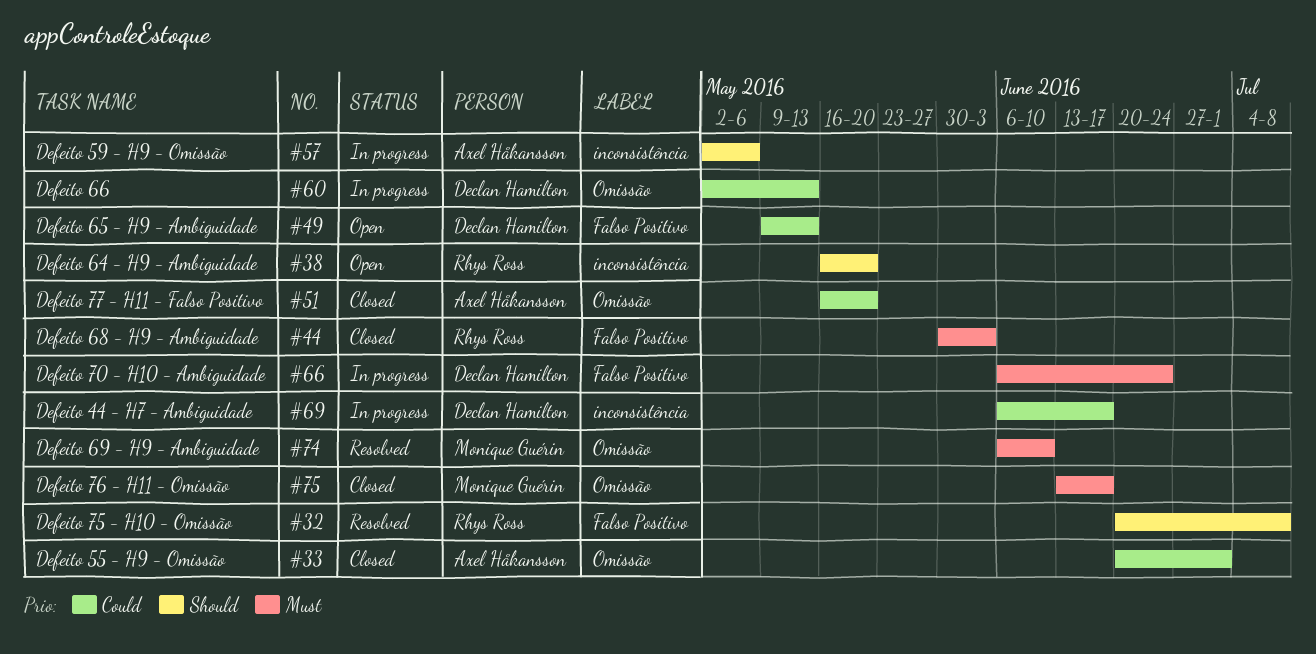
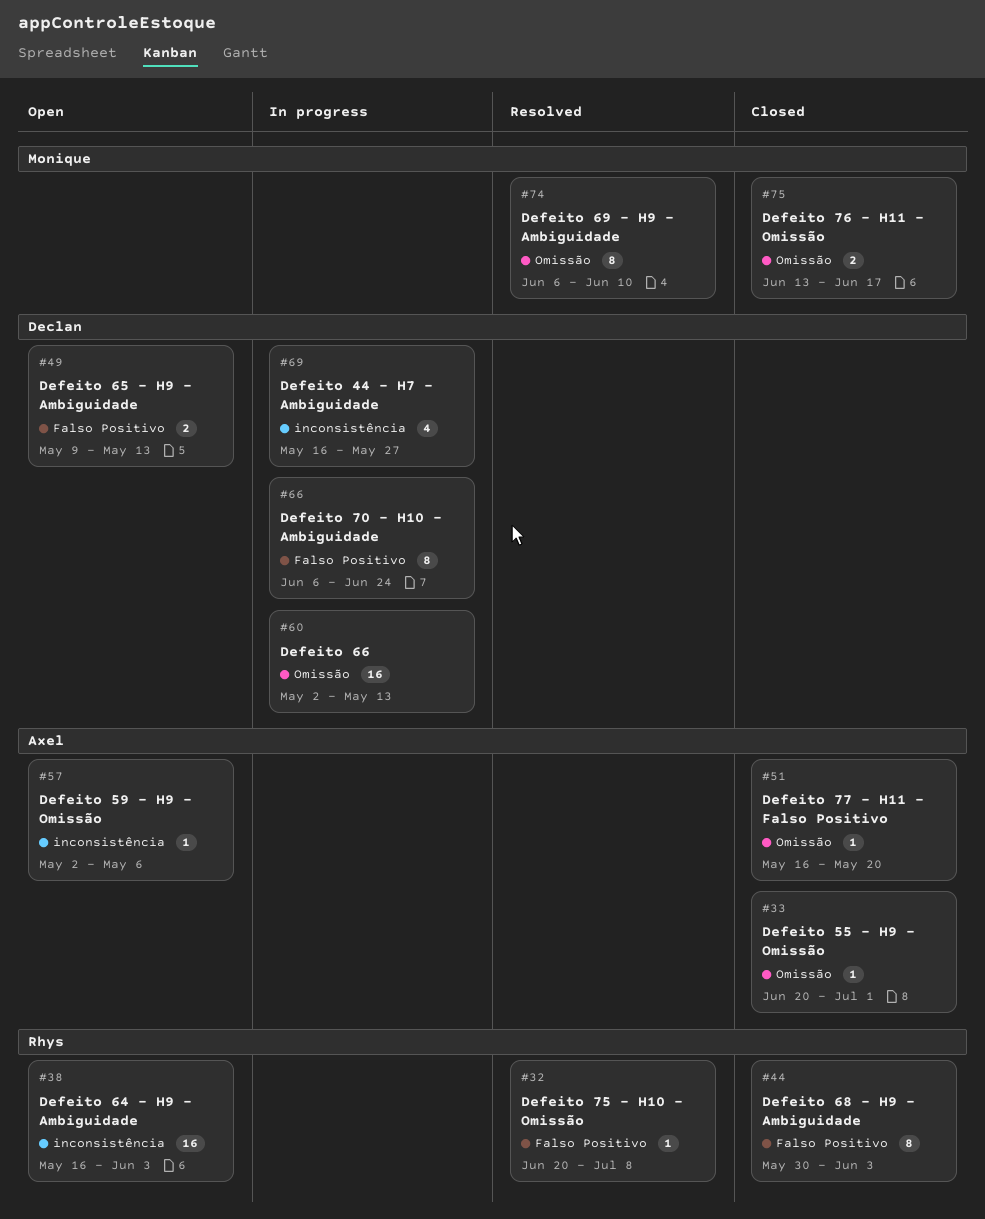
#38, due: May 20 -> Jun 3
#57, status: In progress -> Open
#69, start: Jun 6 -> May 16
#69, due: Jun 17 -> May 27

